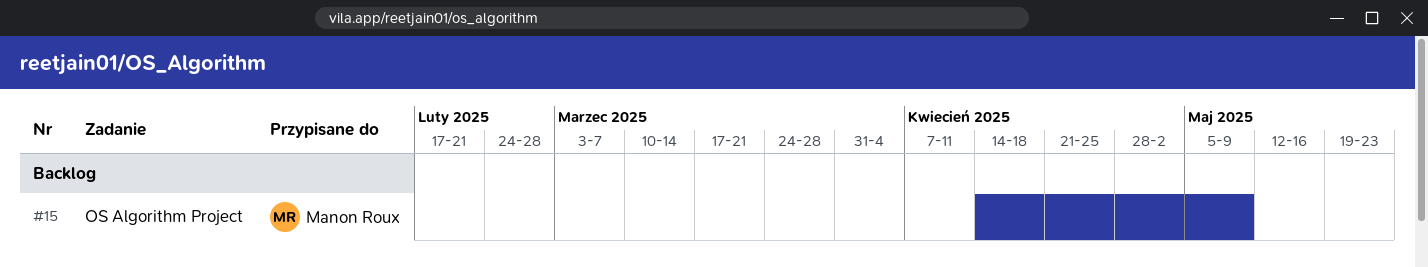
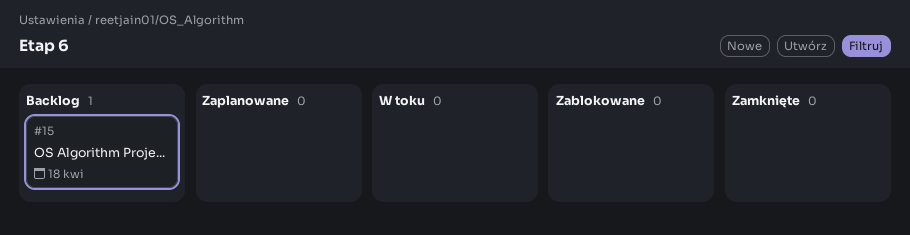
#15, due: May 9 -> Apr 18

